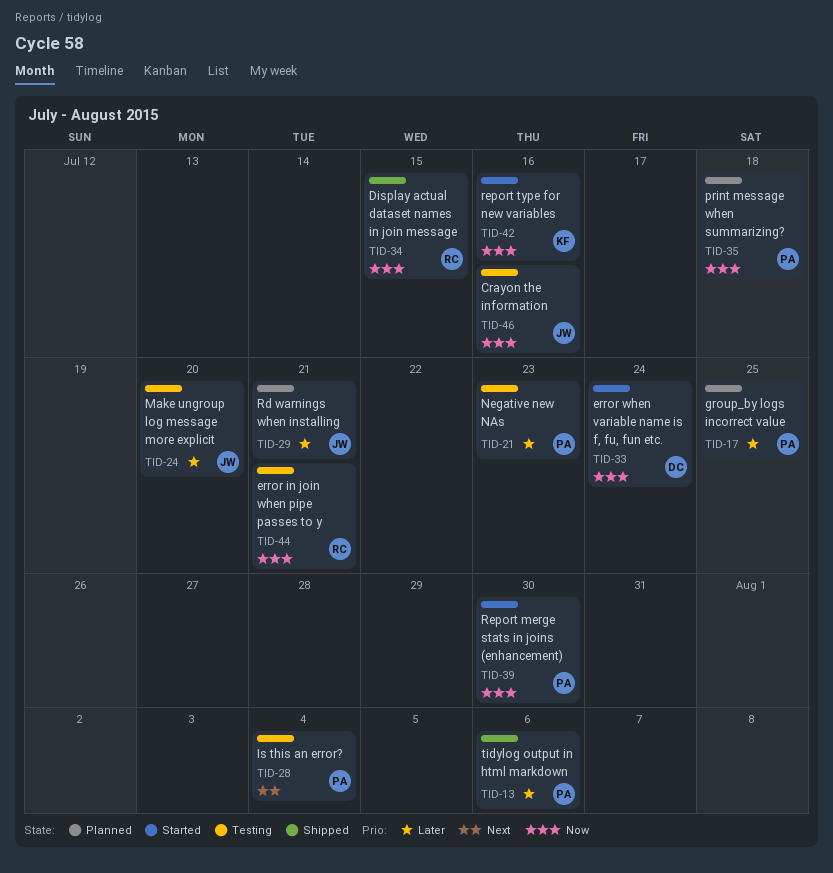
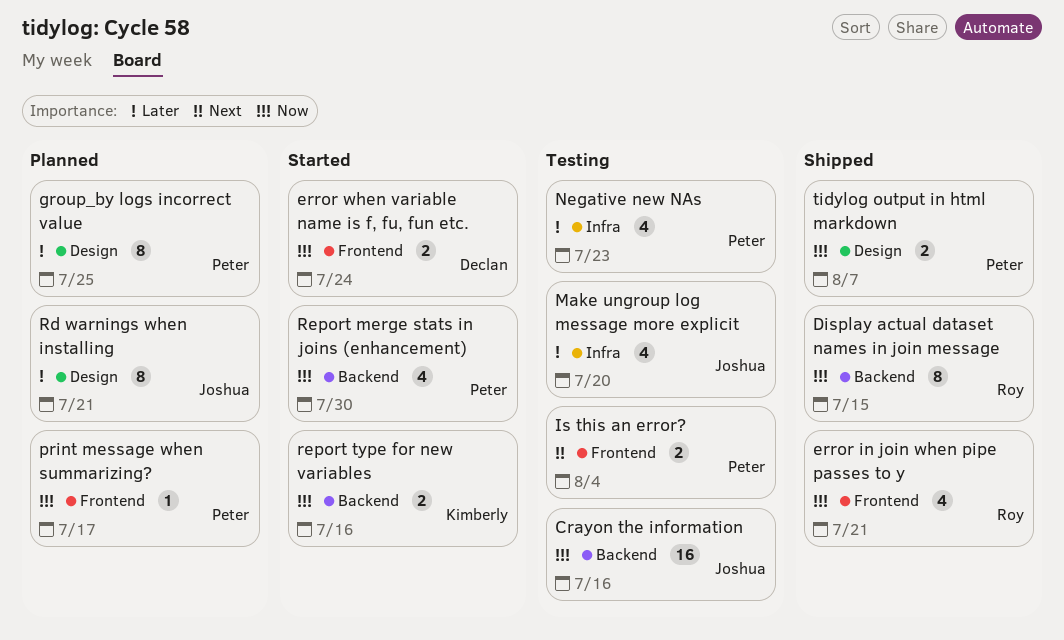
error in join when pipe passes to y, status: Testing -> Shipped
print message when summarizing?, due: Jul 18 -> Jul 17
tidylog output in html markdown, priority: Later -> Now
tidylog output in html markdown, due: Aug 6 -> Aug 7

